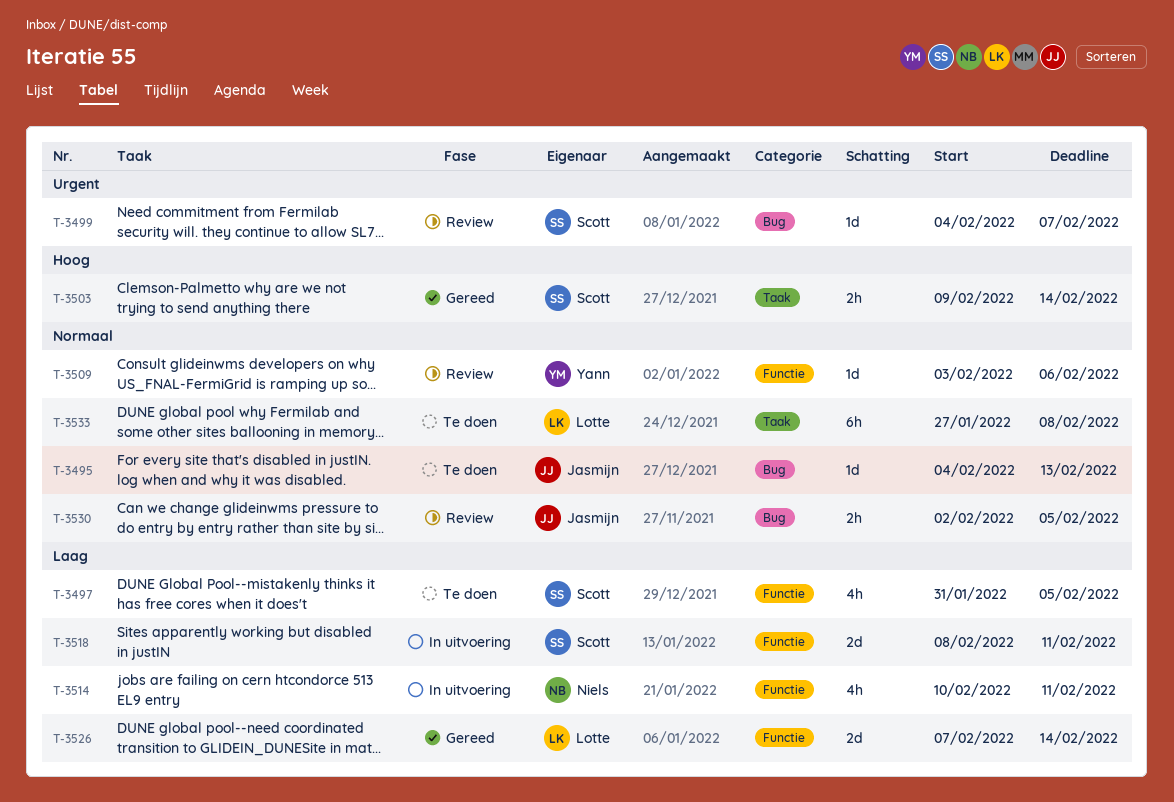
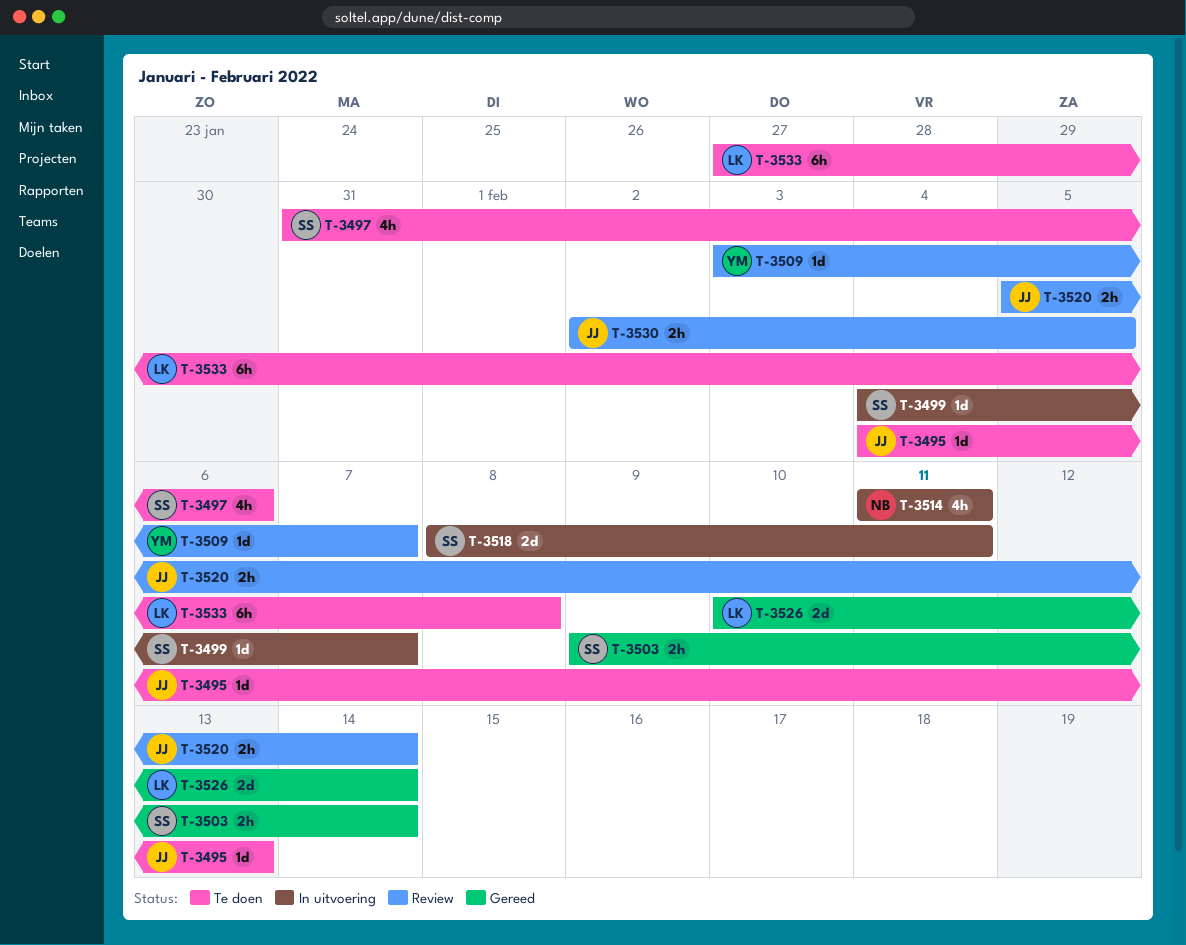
T-3497, due: Feb 5 -> Feb 6
T-3499, status: Review -> In uitvoering
T-3509, due: Feb 6 -> Feb 7
T-3514, start: Feb 10 -> Feb 11
T-3520: none -> present
T-3526, start: Feb 7 -> Feb 10

